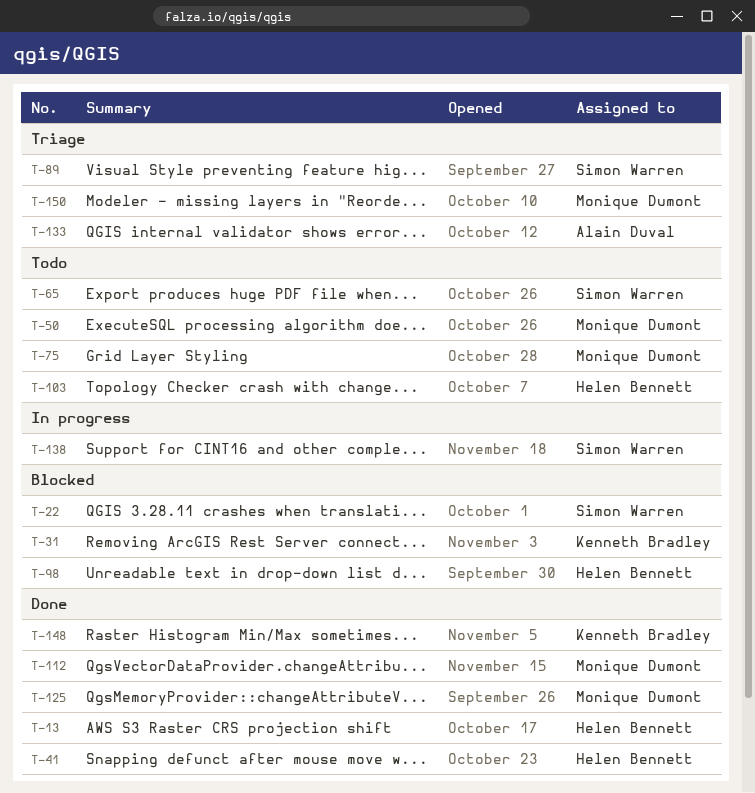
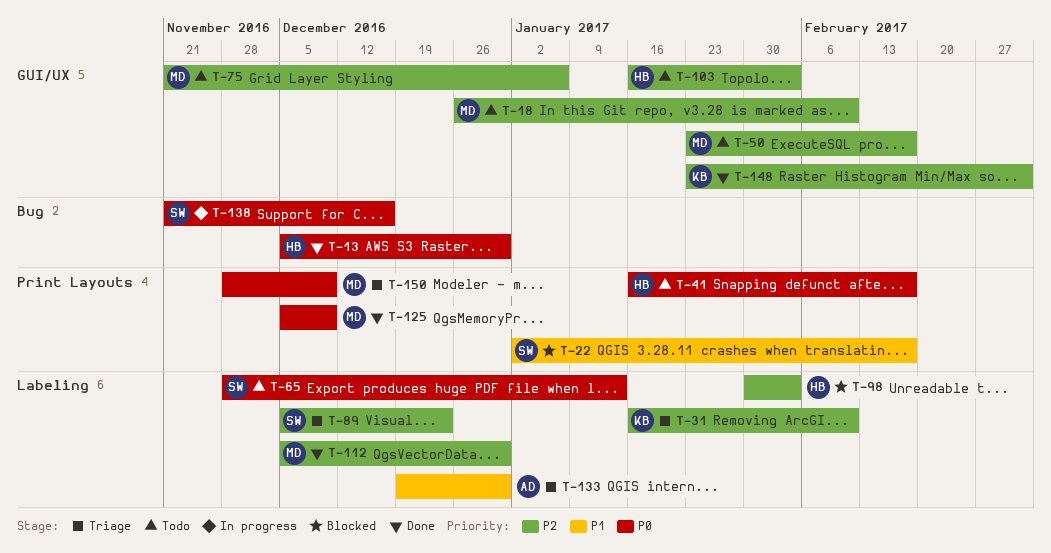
T-18: none -> present
T-31, status: Blocked -> Triage
T-41, status: Done -> Todo

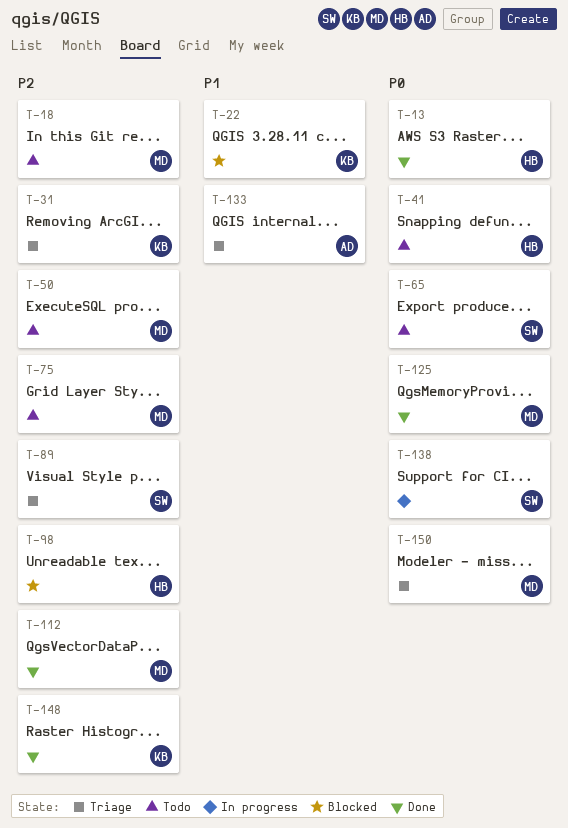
T-22, owner: SW -> KB
T-103: present -> none

